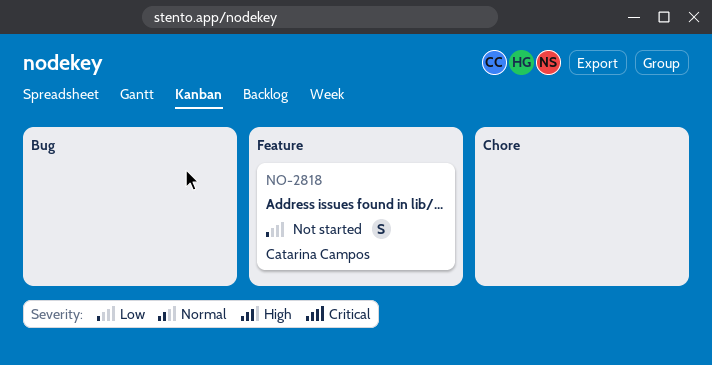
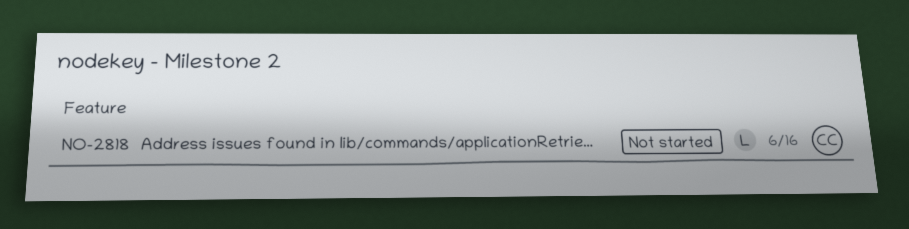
NO-2818, estimate: S -> L

